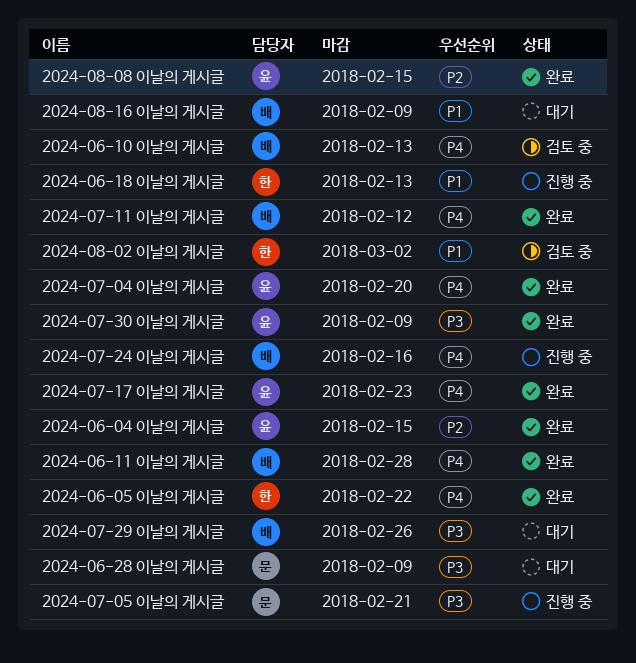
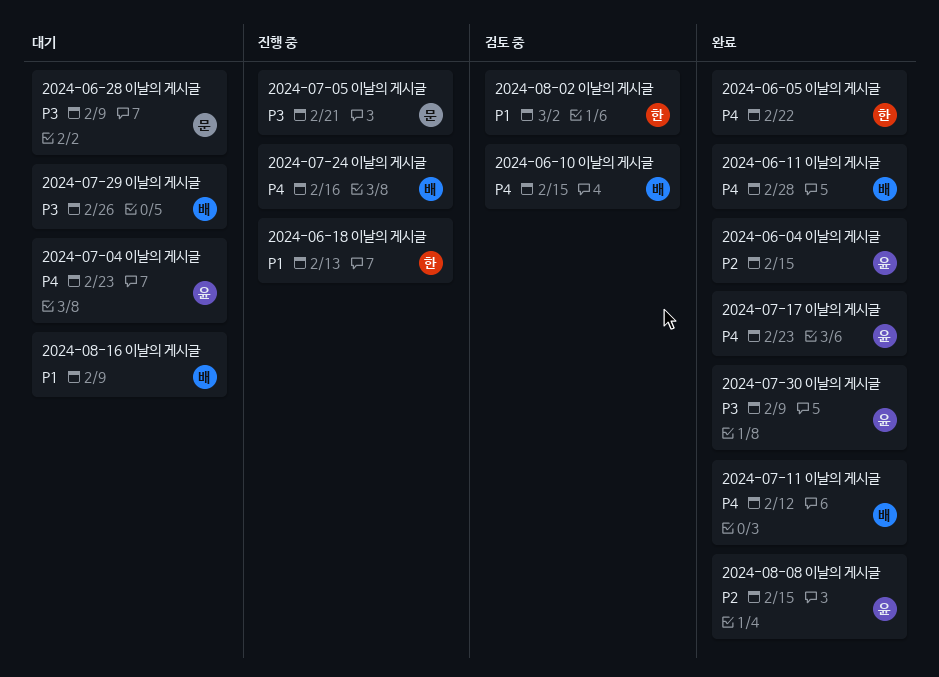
2024-06-10 이날의 게시글, due: Feb 13 -> Feb 15
2024-07-04 이날의 게시글, status: 완료 -> 대기
2024-07-04 이날의 게시글, due: Feb 20 -> Feb 23

